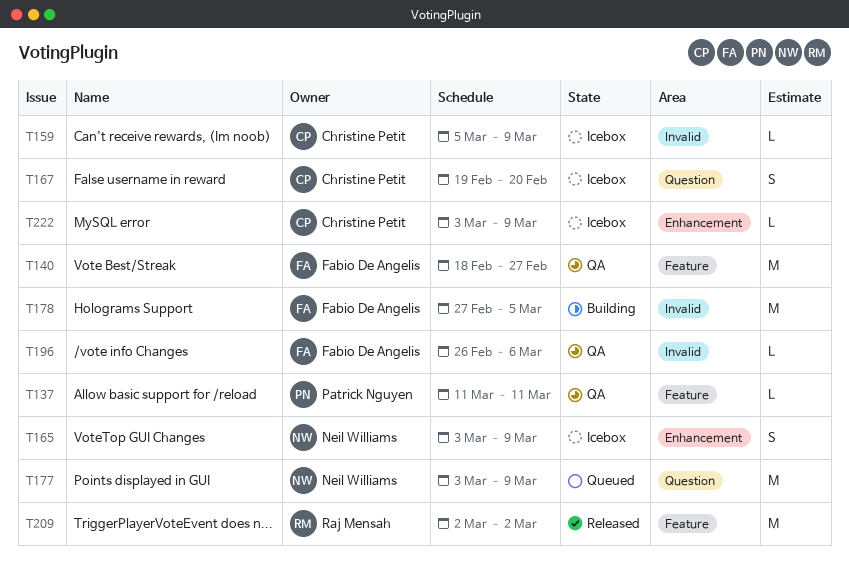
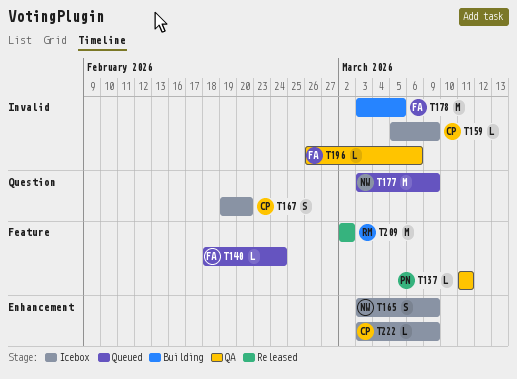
T140, status: QA -> Queued
T140, estimate: M -> L
T140, due: Feb 27 -> Feb 24
T178, start: Feb 27 -> Mar 3

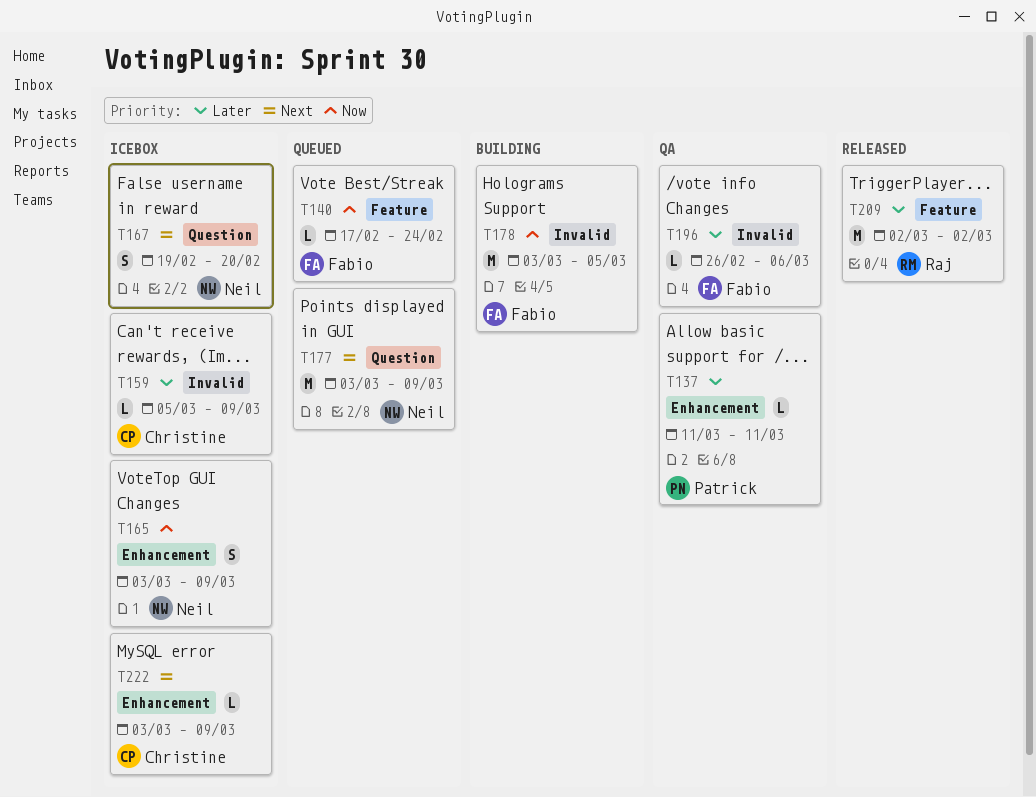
T137, label: Feature -> Enhancement
T140, start: Feb 18 -> Feb 17
T167, owner: Christine -> Neil

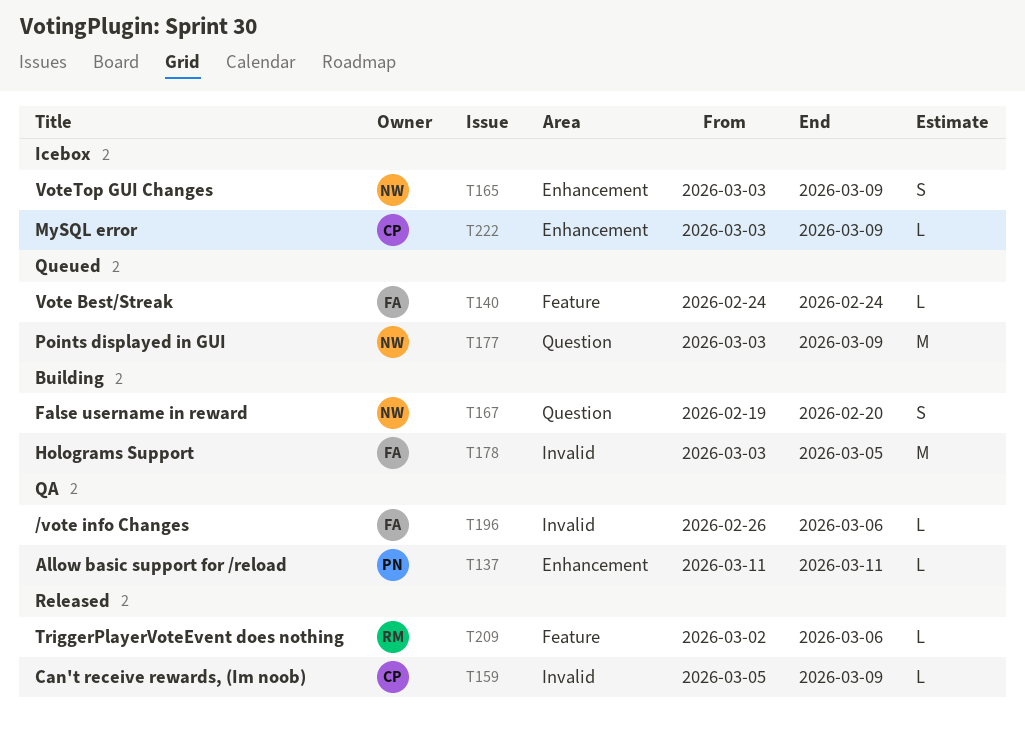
T140, start: Feb 17 -> Feb 24
T159, status: Icebox -> Released
T167, status: Icebox -> Building
T209, estimate: M -> L
T209, due: Mar 2 -> Mar 6

